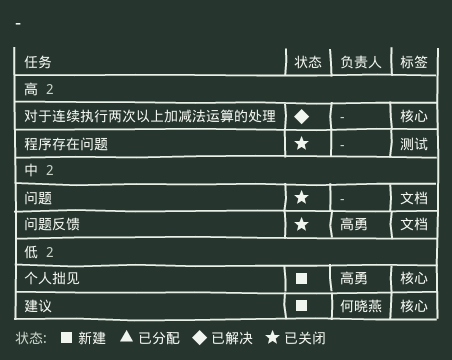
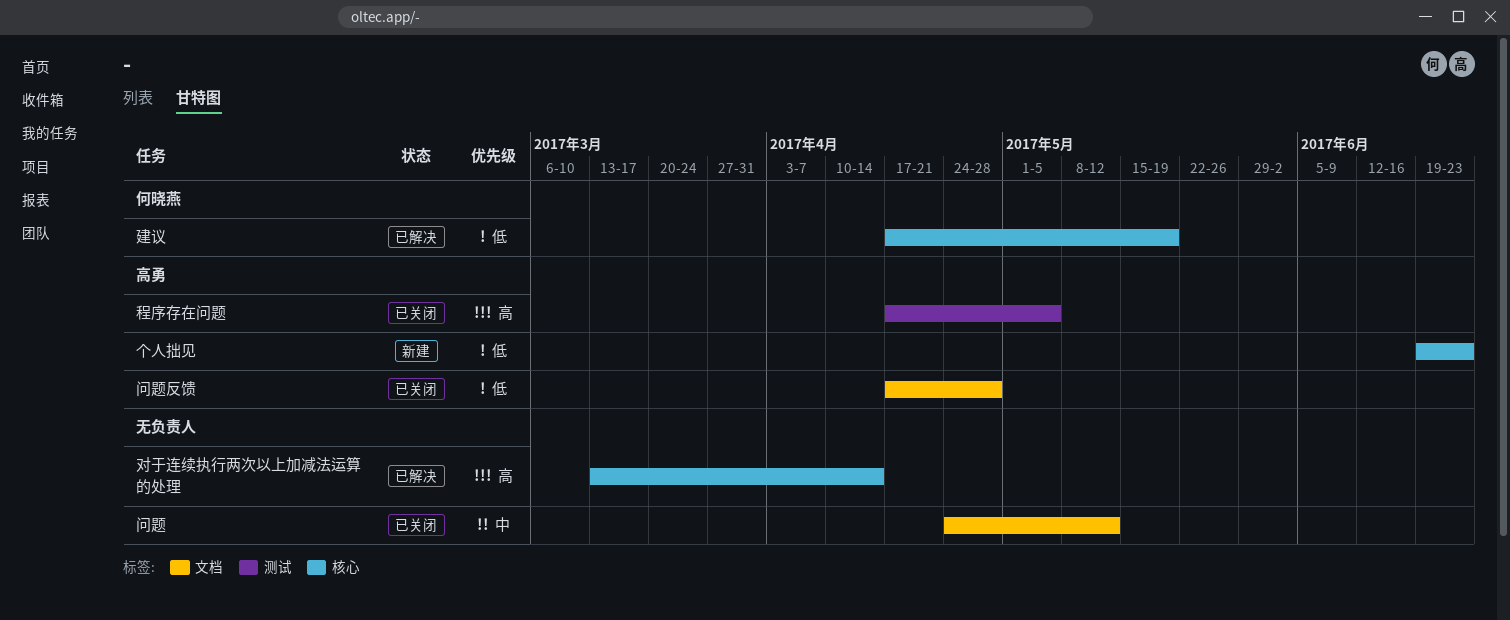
建议, status: 新建 -> 已解决
程序存在问题, owner: none -> 高勇
问题反馈, priority: 中 -> 低

